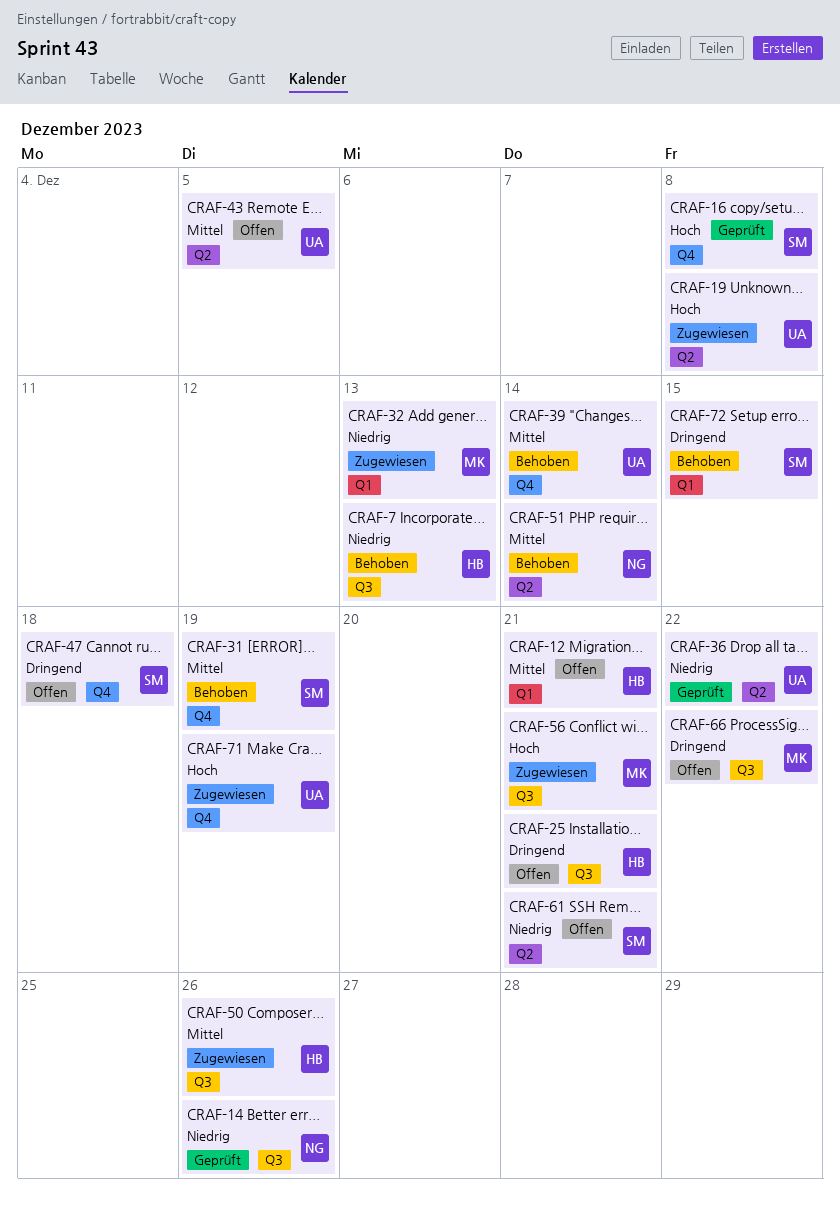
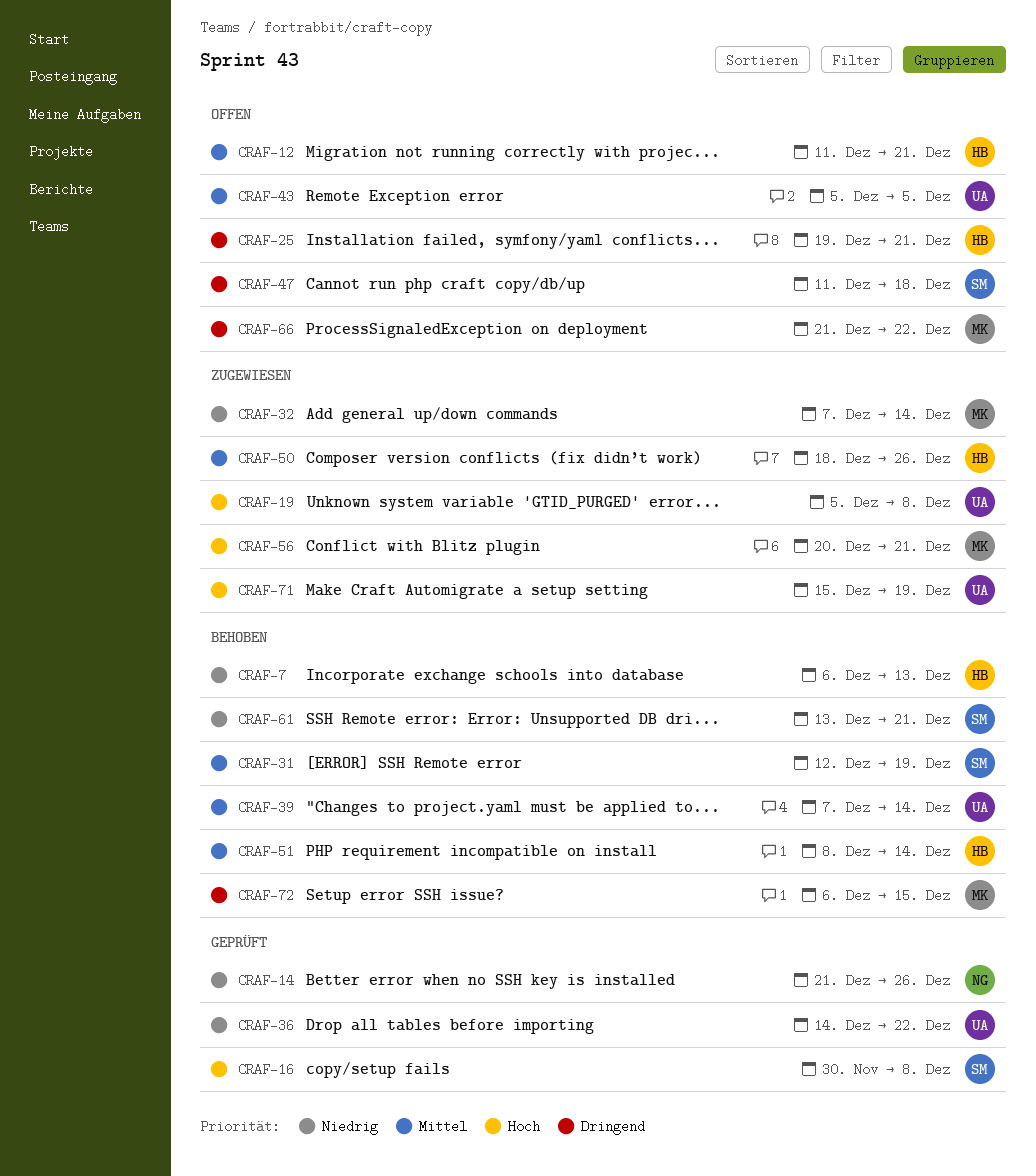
CRAF-32, due: Dec 13 -> Dec 14
CRAF-51, owner: NG -> HB
CRAF-61, status: Offen -> Behoben
CRAF-72, owner: SM -> MK

